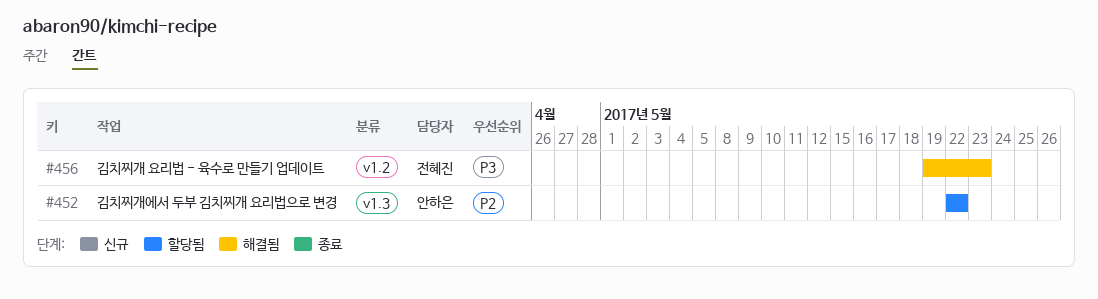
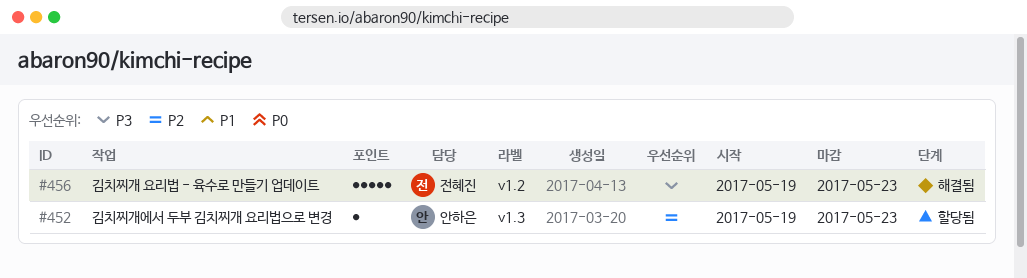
#452, start: May 22 -> May 19
#452, due: May 22 -> May 23

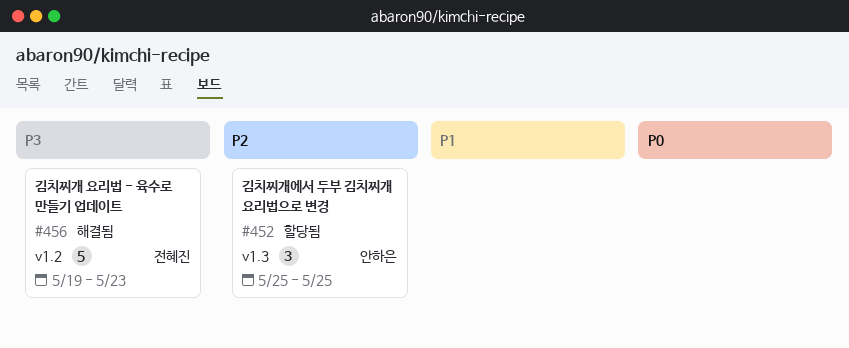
#452, estimate: 1 -> 3
#452, start: May 19 -> May 25
#452, due: May 23 -> May 25

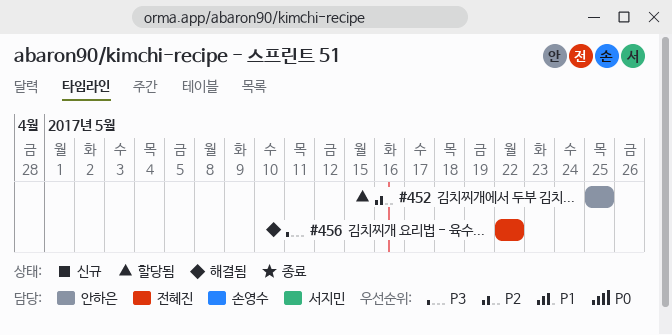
#456, start: May 19 -> May 22
#456, due: May 23 -> May 22

